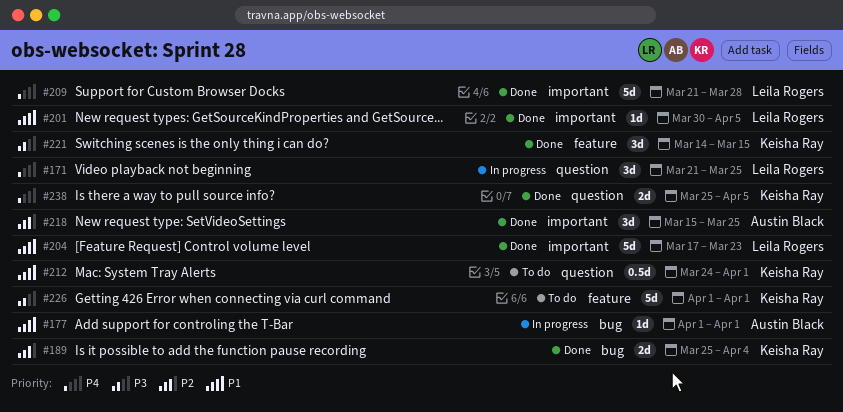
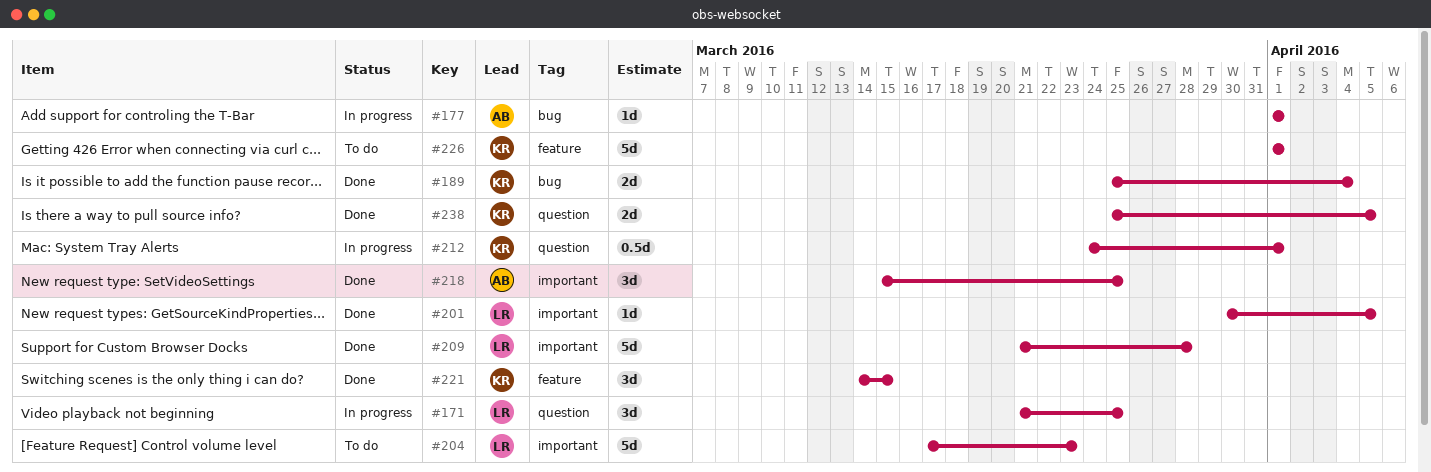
#204, status: Done -> To do
#212, status: To do -> In progress

